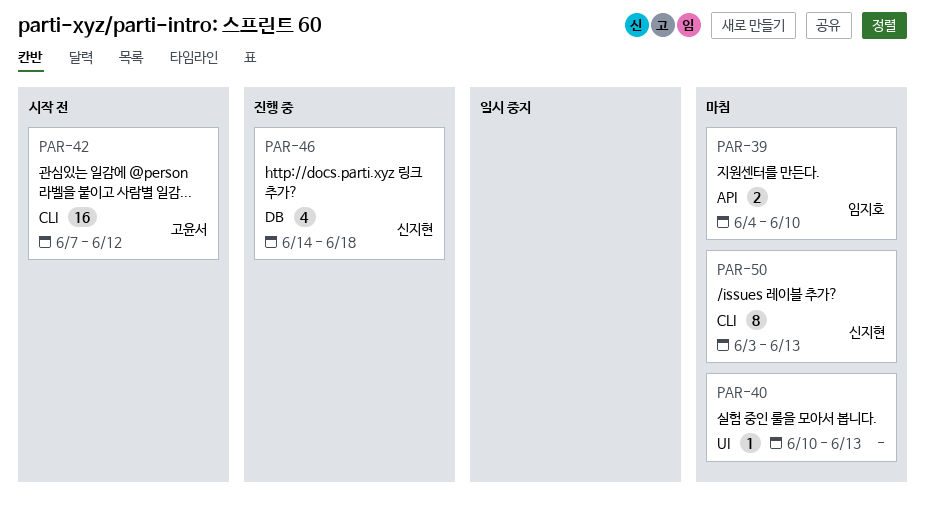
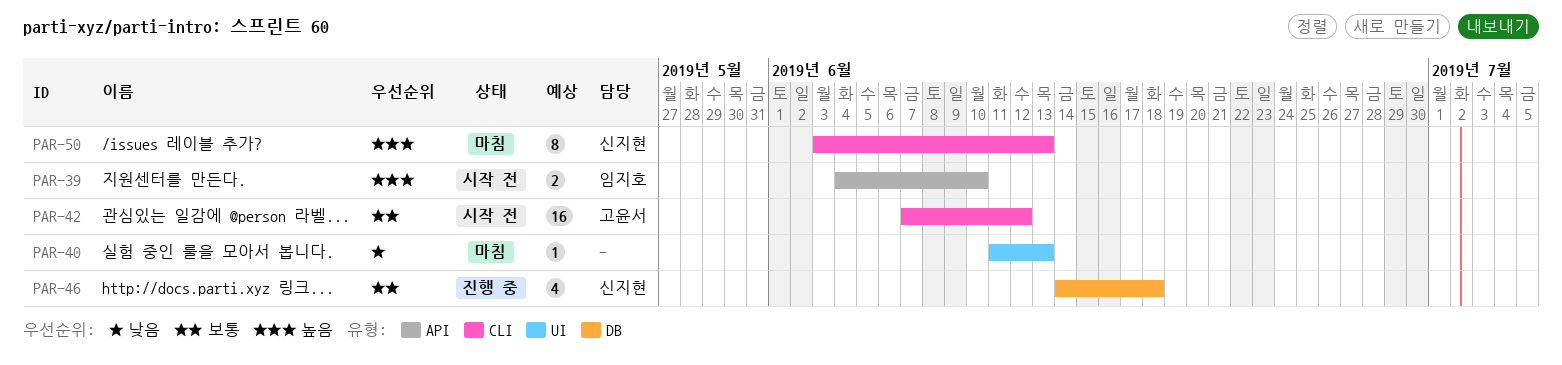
PAR-39, status: 마침 -> 시작 전
PAR-40, start: Jun 10 -> Jun 11

